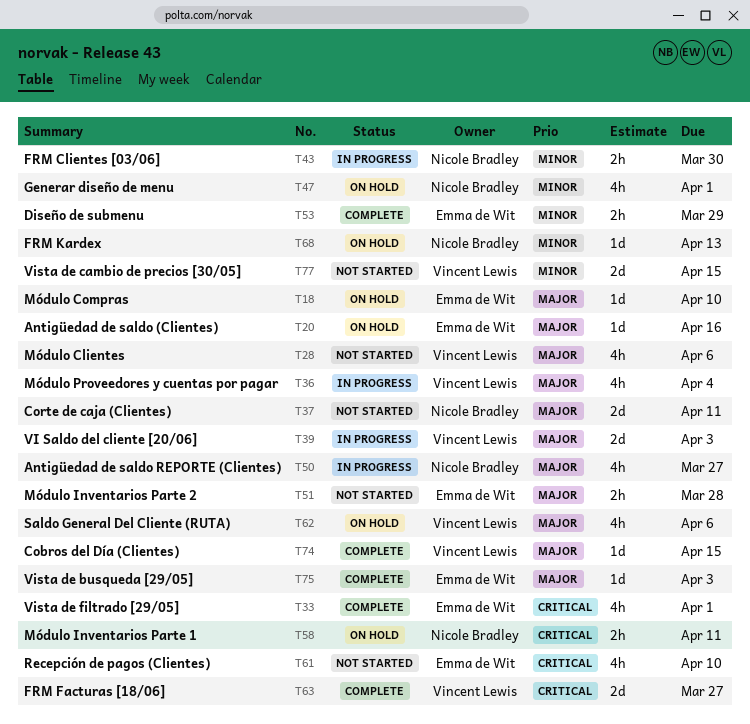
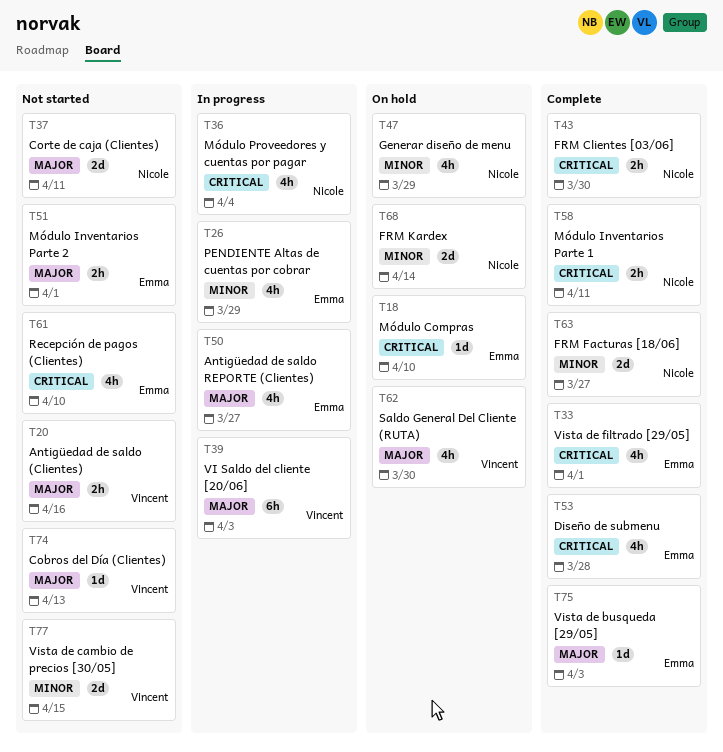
T18, priority: Major -> Critical
T20, status: On hold -> Not started
T20, owner: Emma de Wit -> Vincent Lewis
T20, estimate: 1d -> 2h
T26: none -> present
T28: present -> none
T36, owner: Vincent Lewis -> Nicole Bradley
T36, priority: Major -> Critical
T39, estimate: 2d -> 6h
T43, status: In progress -> Complete
T43, priority: Minor -> Critical
T47, due: Apr 1 -> Mar 29
T50, owner: Nicole Bradley -> Emma de Wit
T51, due: Mar 28 -> Apr 1
T53, priority: Minor -> Critical
T53, estimate: 2h -> 4h
T53, due: Mar 29 -> Mar 28
T58, status: On hold -> Complete
T62, due: Apr 6 -> Mar 30
T63, owner: Vincent Lewis -> Nicole Bradley
T63, priority: Critical -> Minor
T68, estimate: 1d -> 2d
T68, due: Apr 13 -> Apr 14
T74, status: Complete -> Not started
T74, due: Apr 15 -> Apr 13

